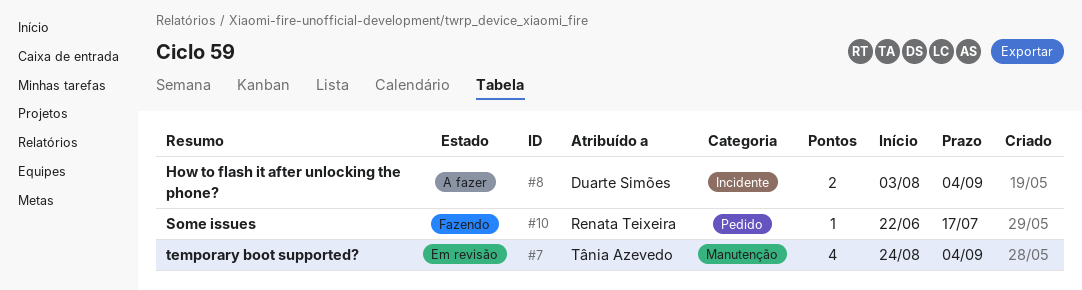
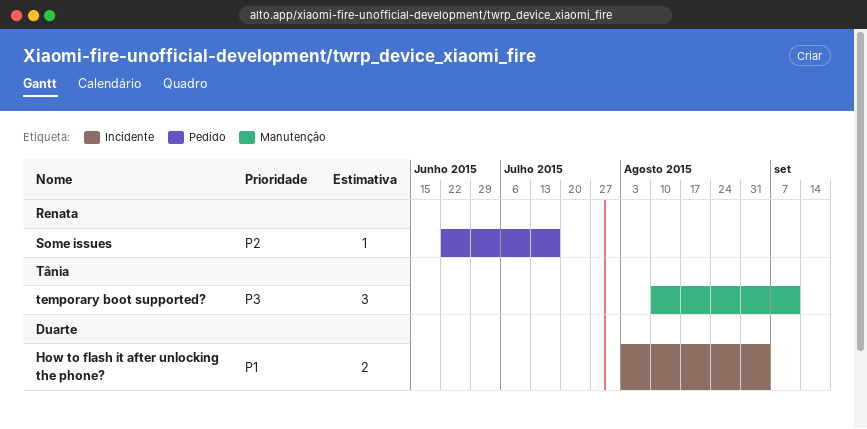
temporary boot supported?, estimate: 4 -> 3
temporary boot supported?, start: Aug 24 -> Aug 10
temporary boot supported?, due: Sep 4 -> Sep 11

